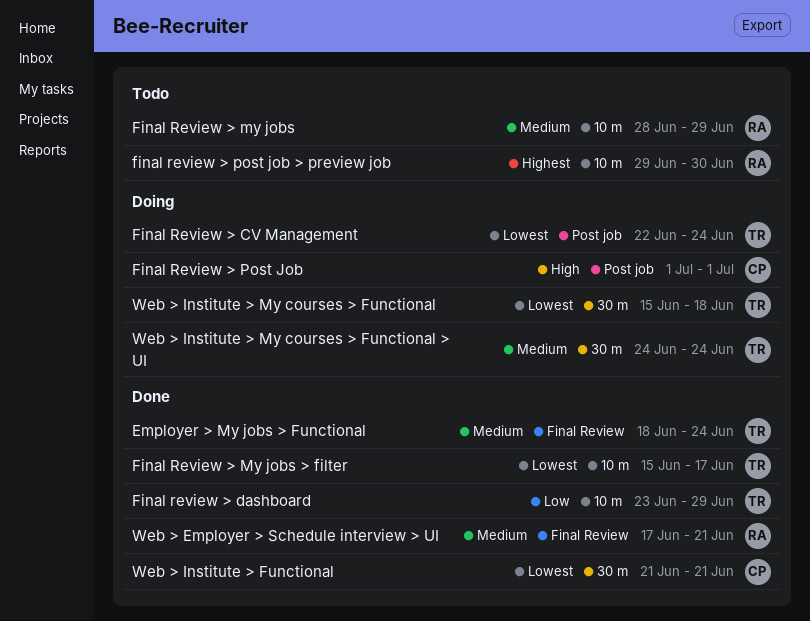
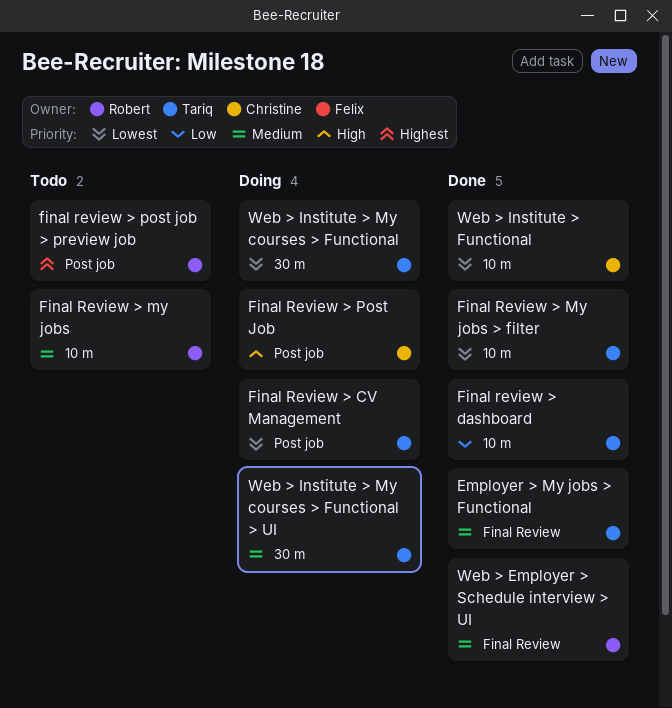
final review > post job > preview job, label: 10 m -> Post job
Web > Institute > Functional, label: 30 m -> 10 m

